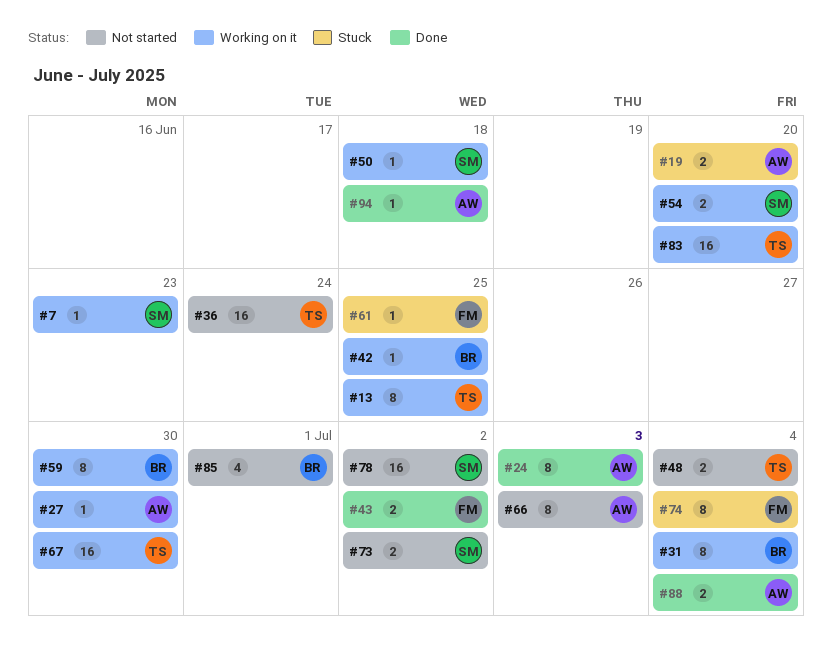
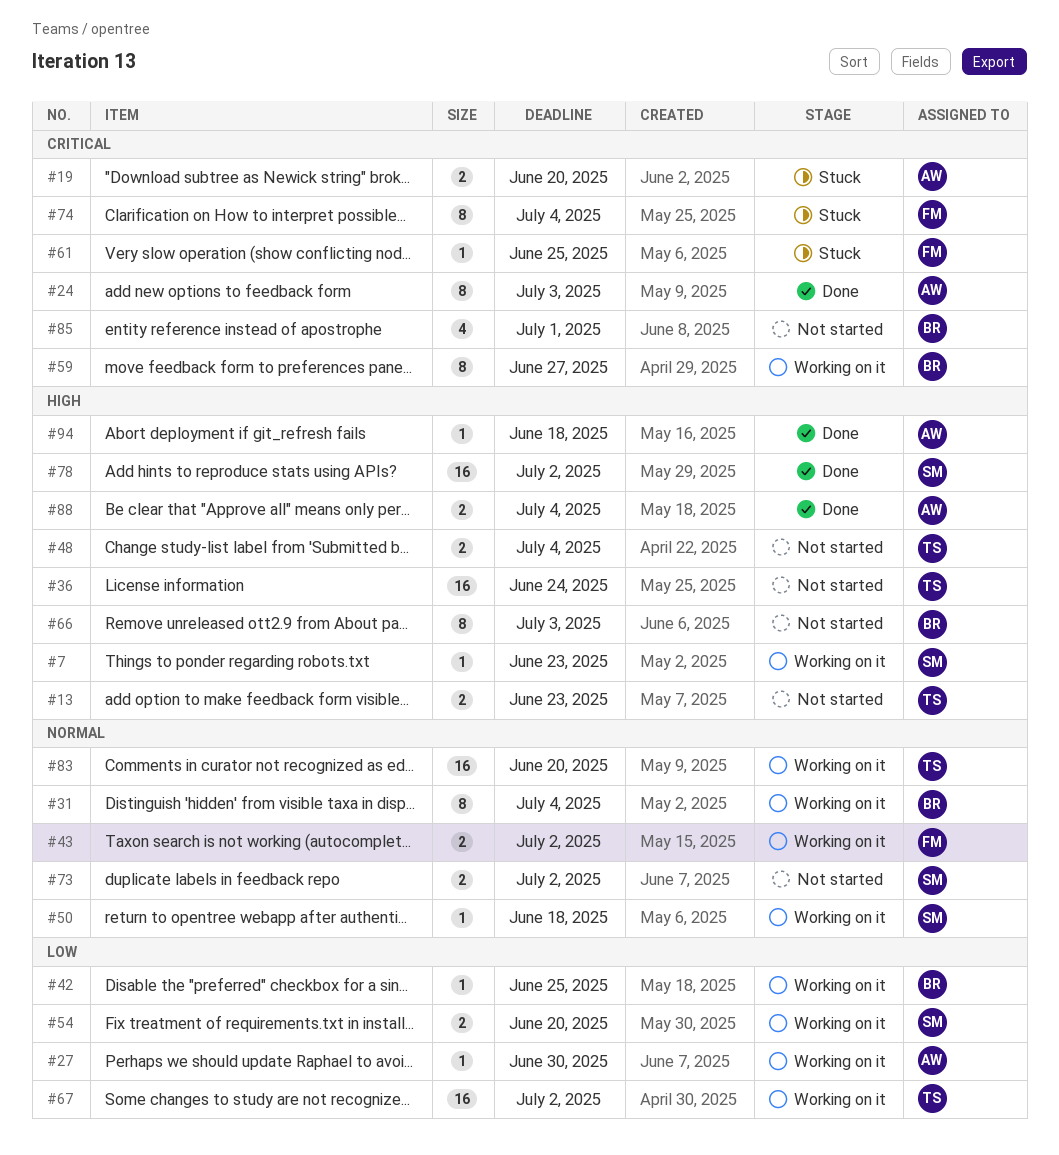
#13, status: Working on it -> Not started
#13, estimate: 8 -> 2
#13, due: Jun 25 -> Jun 23
#43, status: Done -> Working on it
#59, due: Jun 30 -> Jun 27
#66, owner: AW -> BR
#67, due: Jun 30 -> Jul 2
#78, status: Not started -> Done

